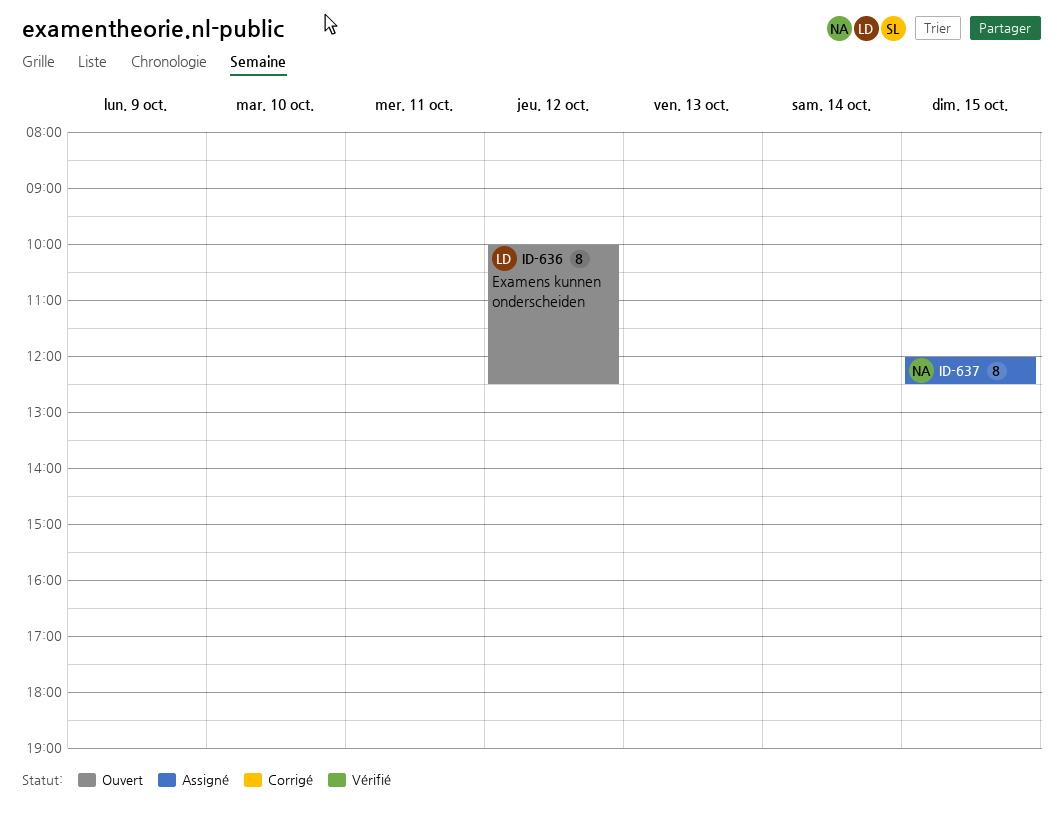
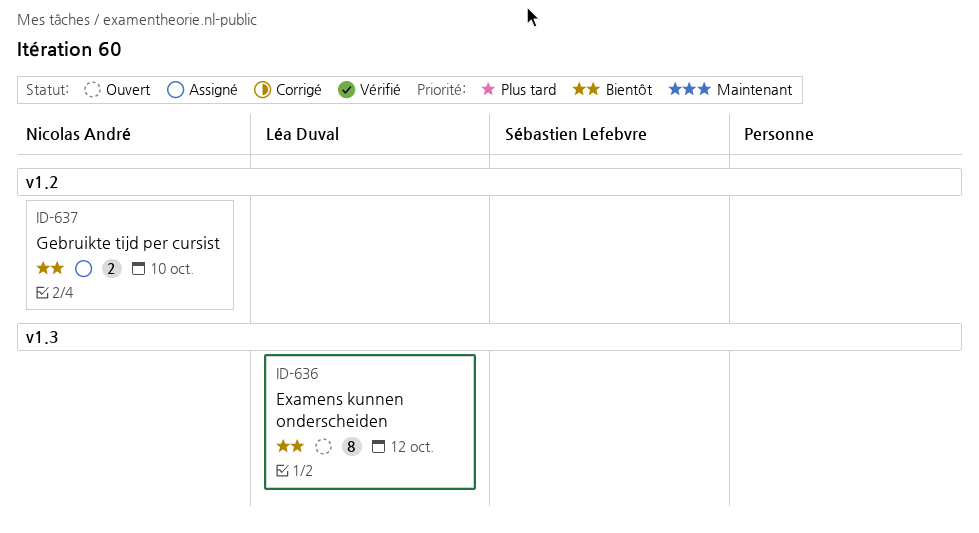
ID-637, estimate: 8 -> 2
ID-637, day: Oct 15 -> Oct 10

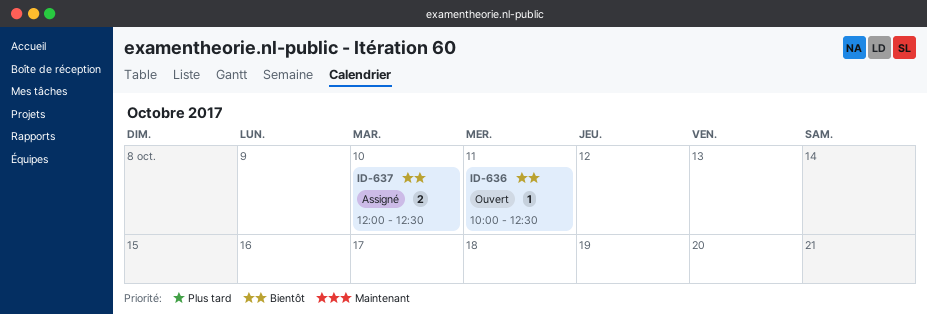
ID-636, estimate: 8 -> 1
ID-636, day: Oct 12 -> Oct 11

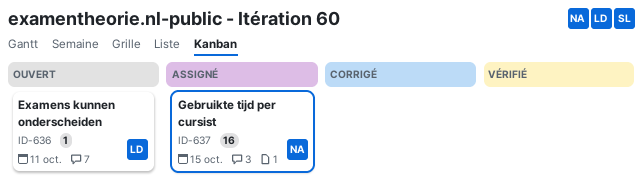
ID-637, estimate: 2 -> 16
ID-637, day: Oct 10 -> Oct 15

